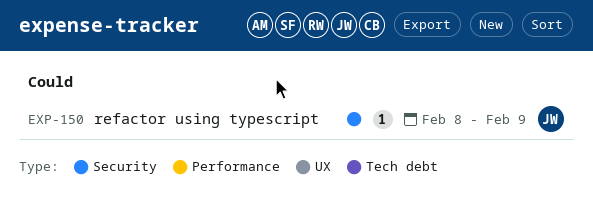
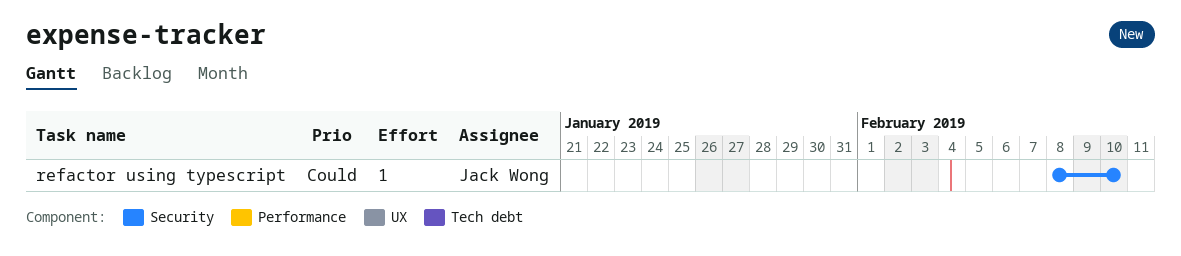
refactor using typescript, due: Feb 9 -> Feb 10

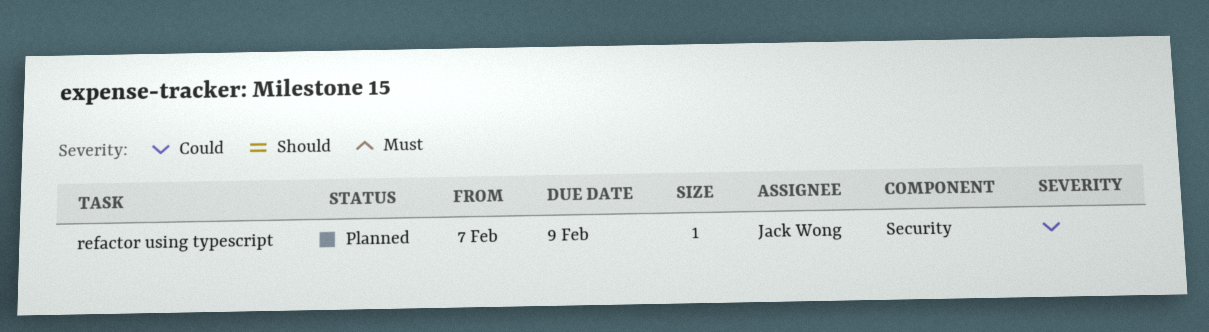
refactor using typescript, start: Feb 8 -> Feb 7
refactor using typescript, due: Feb 10 -> Feb 9

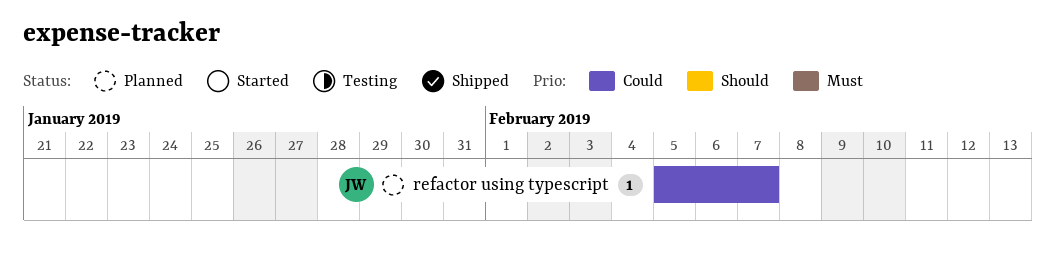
refactor using typescript, start: Feb 7 -> Feb 5
refactor using typescript, due: Feb 9 -> Feb 7

